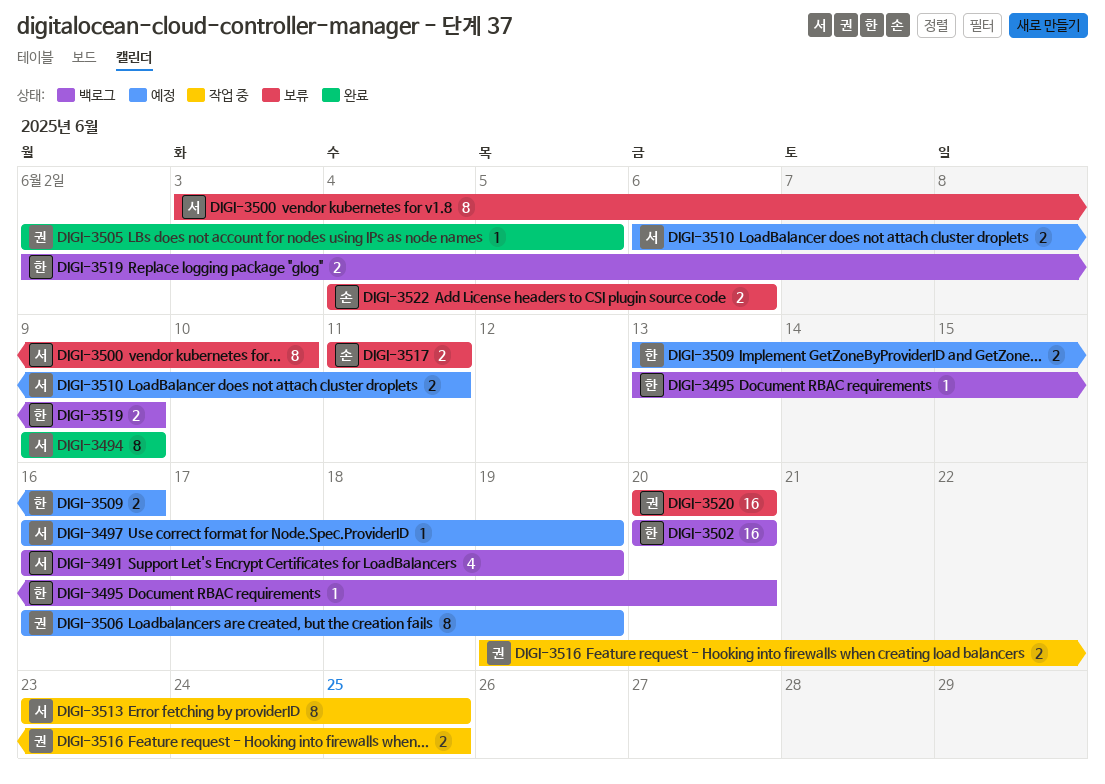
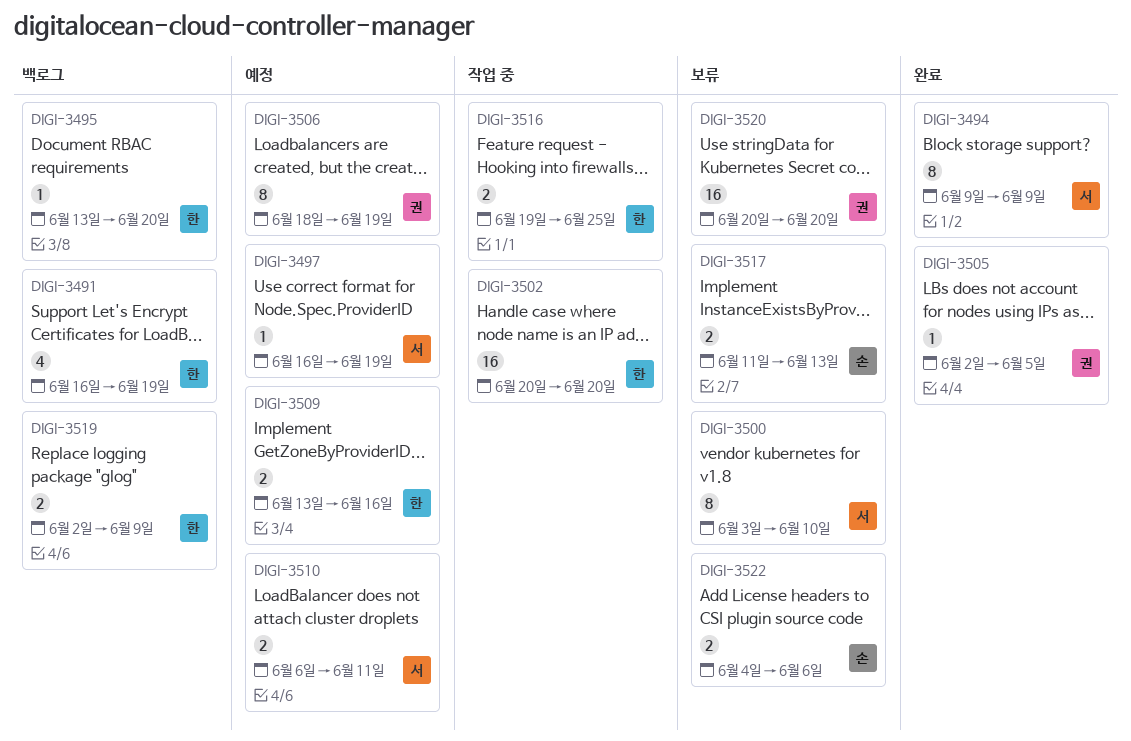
DIGI-3491, owner: 서 -> 한
DIGI-3502, status: 백로그 -> 작업 중
DIGI-3506, start: Jun 16 -> Jun 18
DIGI-3513: present -> none
DIGI-3516, owner: 권 -> 한
DIGI-3517, due: Jun 11 -> Jun 13

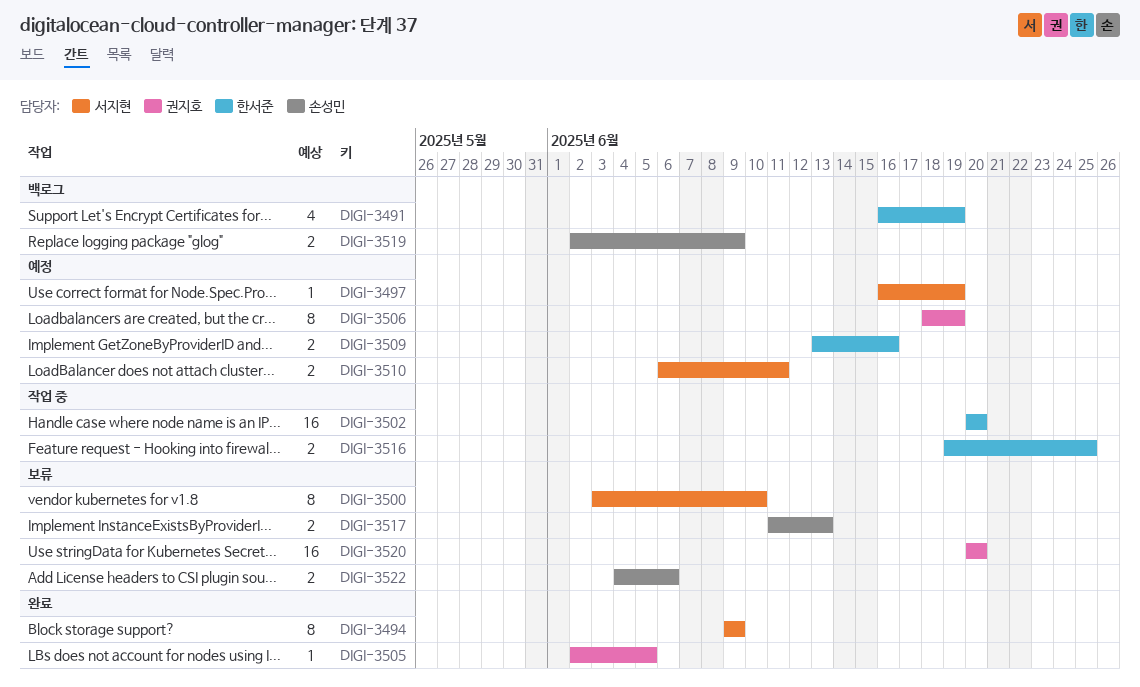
DIGI-3495: present -> none
DIGI-3519, owner: 한서준 -> 손성민

